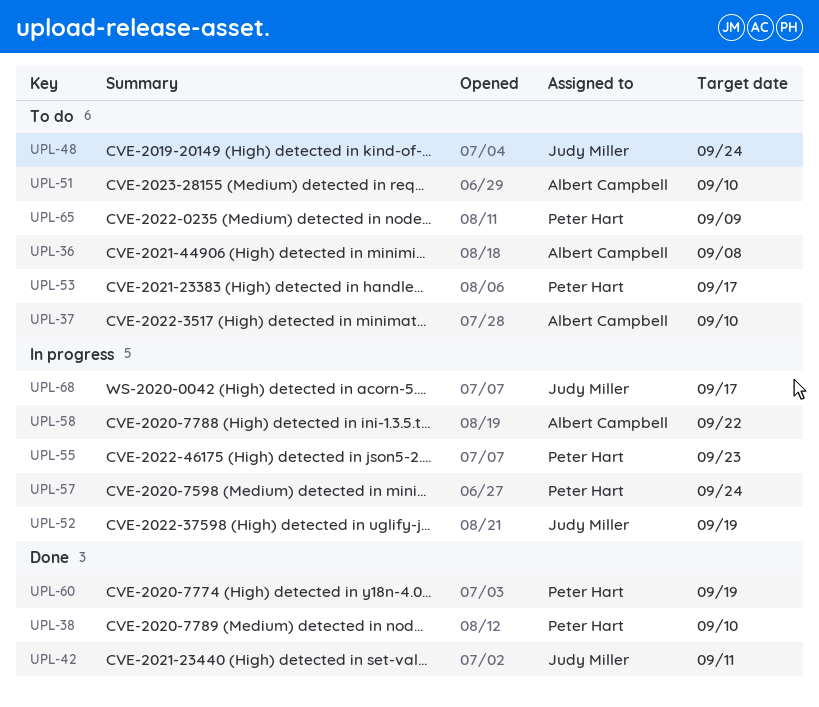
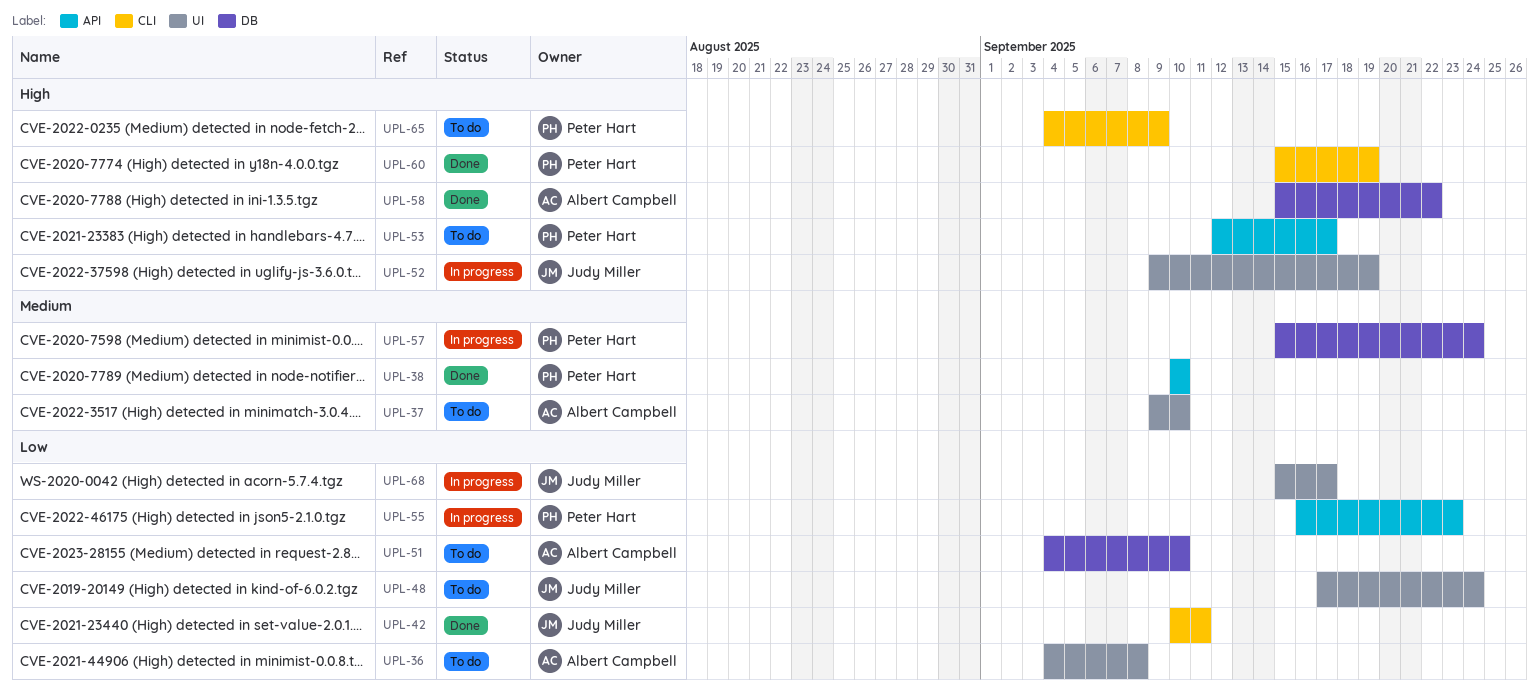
UPL-58, status: In progress -> Done

